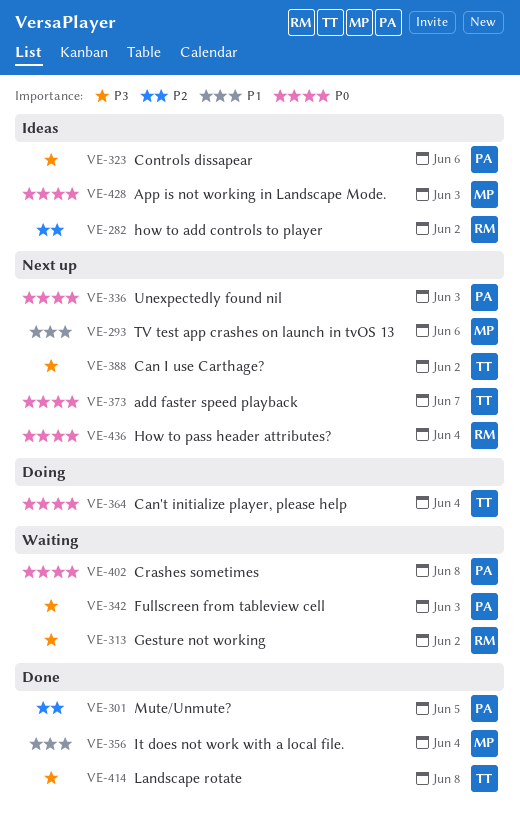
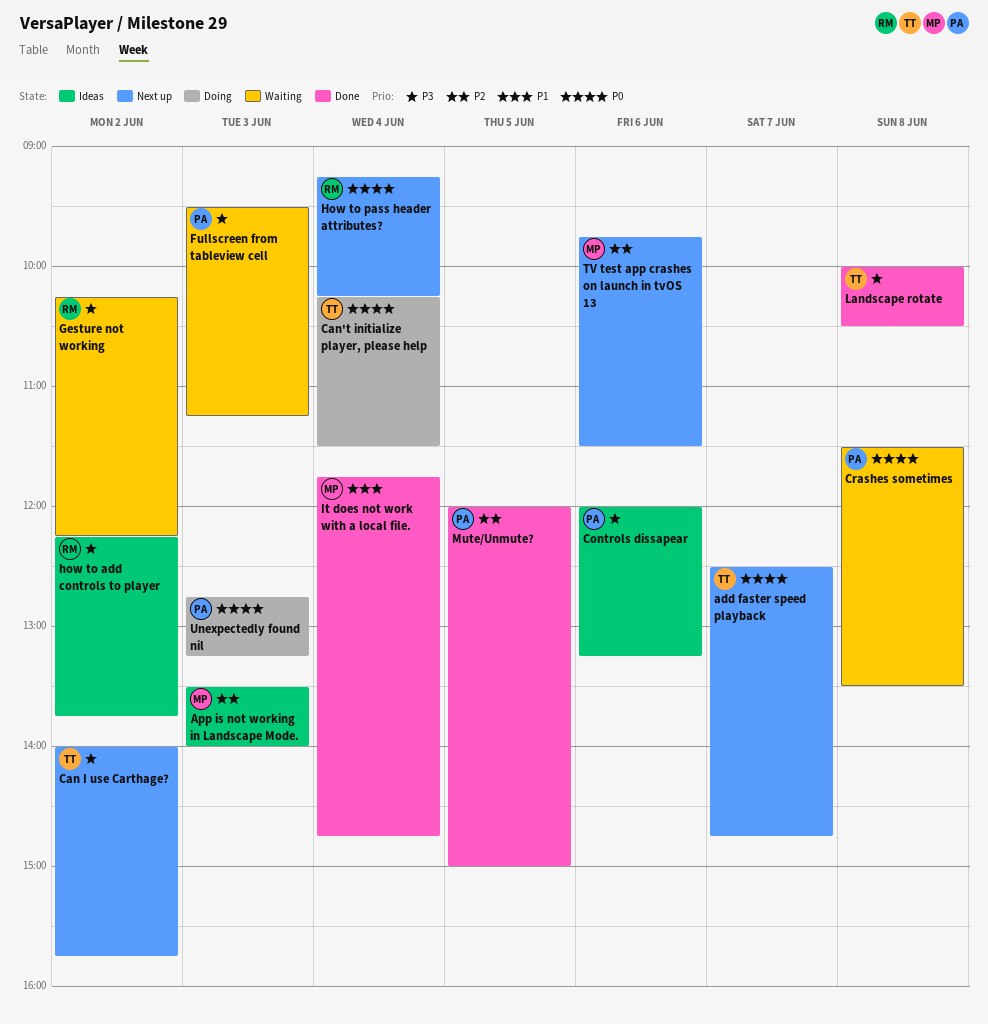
App is not working in Landscape Mode., priority: P0 -> P2
how to add controls to player, priority: P2 -> P3
TV test app crashes on launch in tvOS 13, priority: P1 -> P2
Unexpectedly found nil, status: Next up -> Doing

